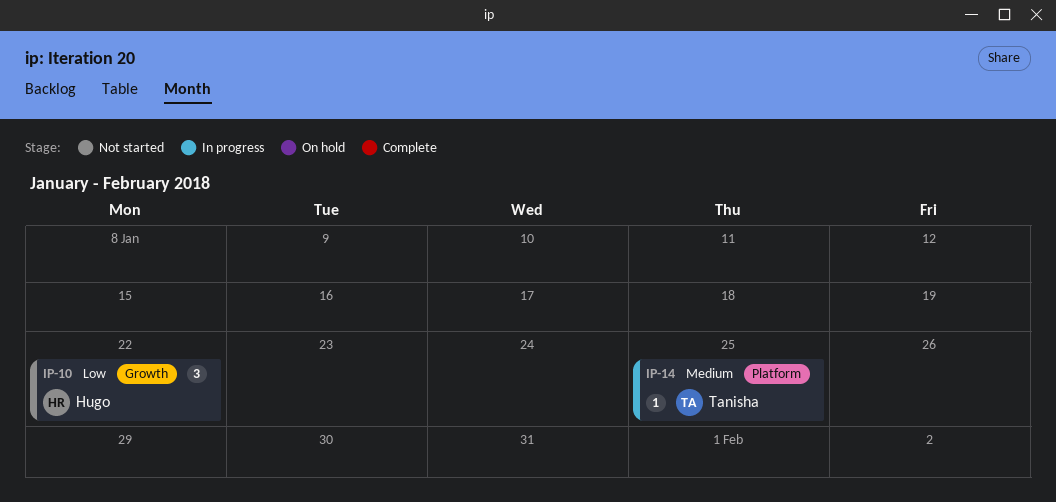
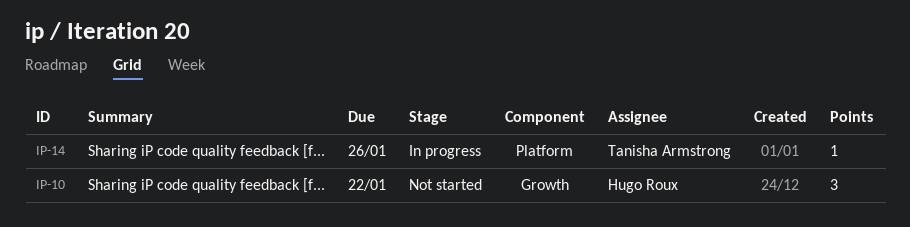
IP-14, due: Jan 25 -> Jan 26

